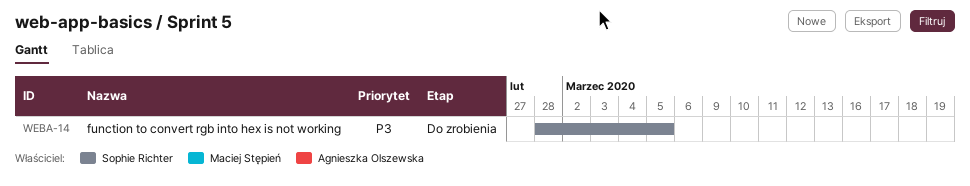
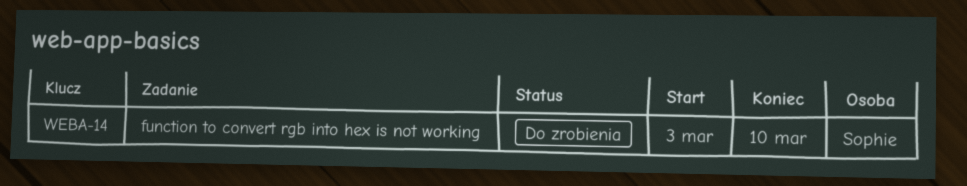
WEBA-14, start: Feb 28 -> Mar 3
WEBA-14, due: Mar 5 -> Mar 10

